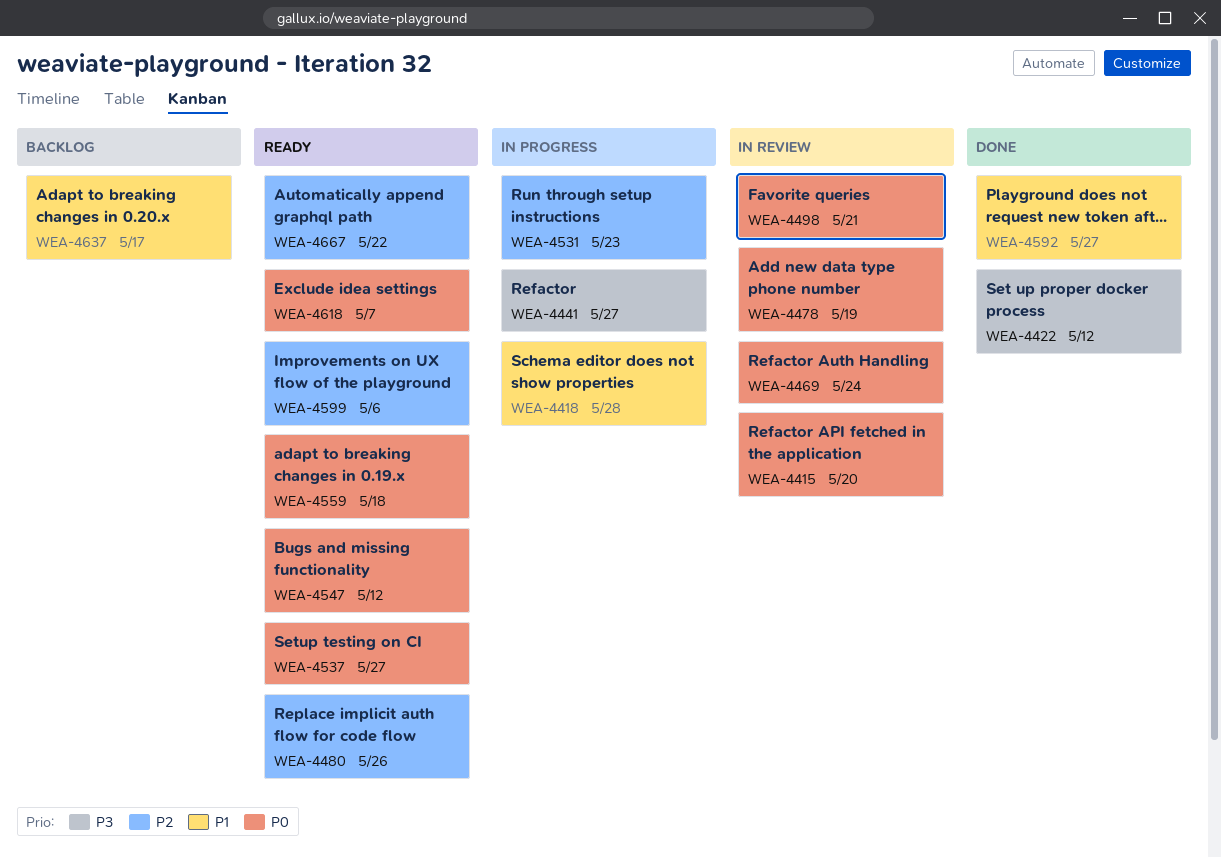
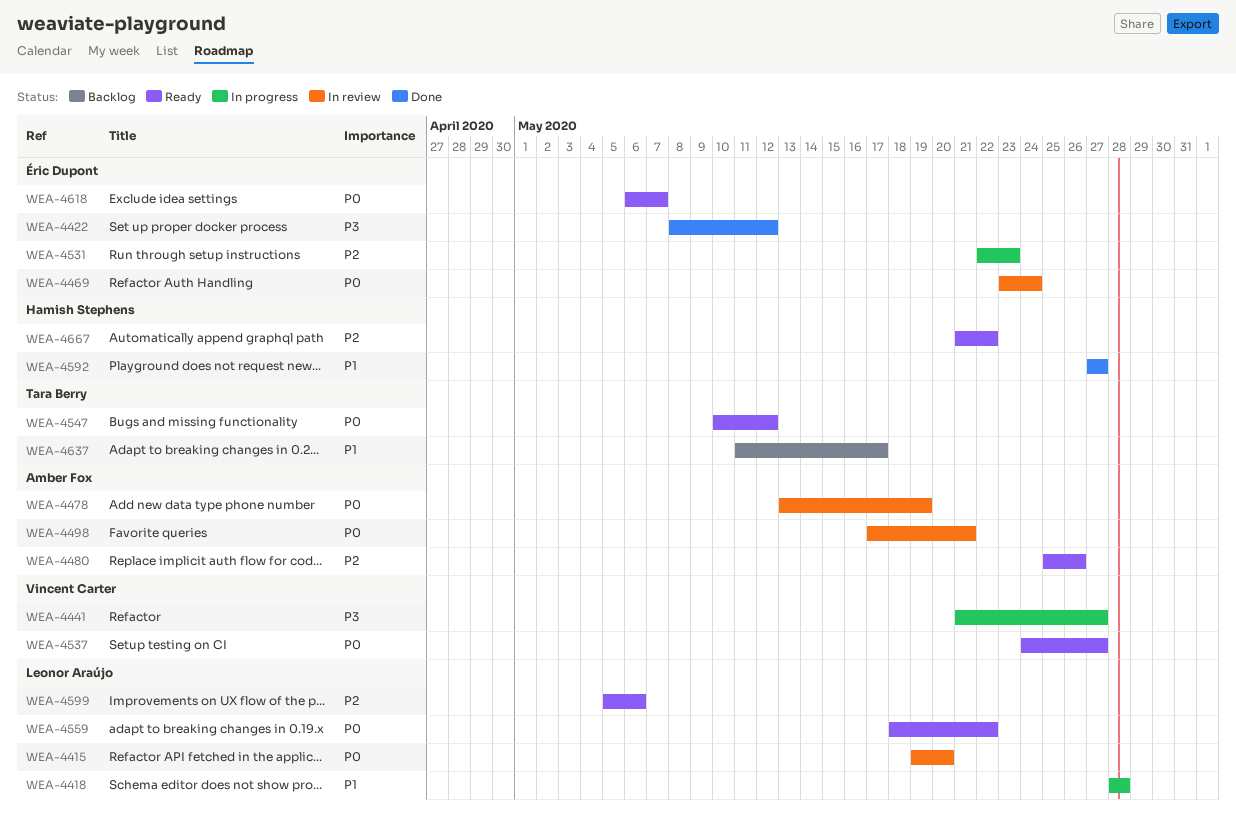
WEA-4559, due: May 18 -> May 22

